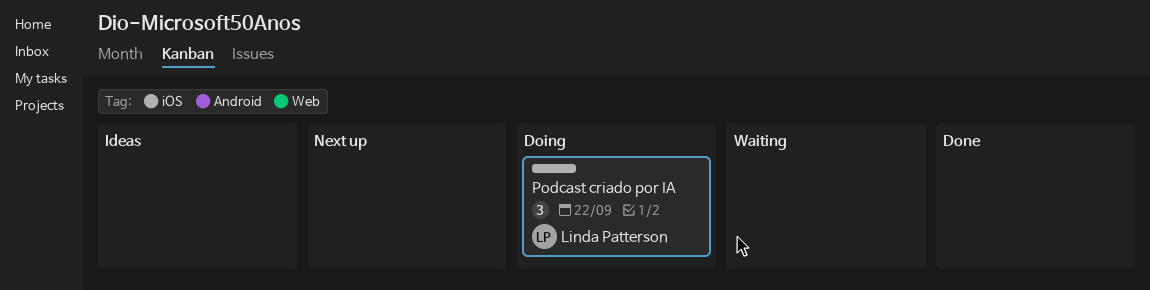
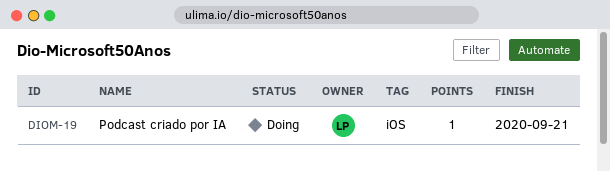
Podcast criado por IA, estimate: 3 -> 1
Podcast criado por IA, due: Sep 22 -> Sep 21

